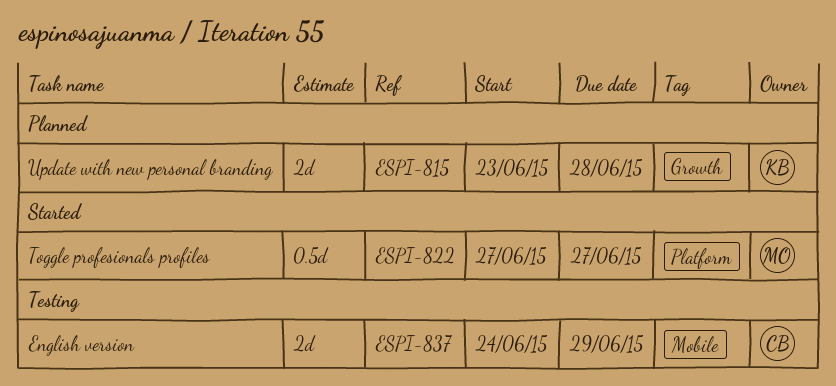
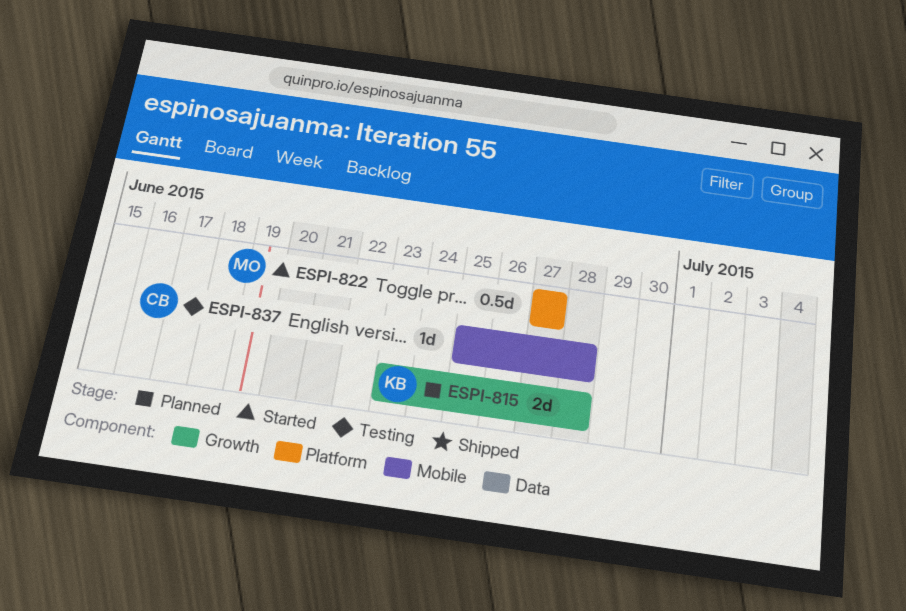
ESPI-837, estimate: 2d -> 1d
ESPI-837, start: Jun 24 -> Jun 25
ESPI-837, due: Jun 29 -> Jun 28

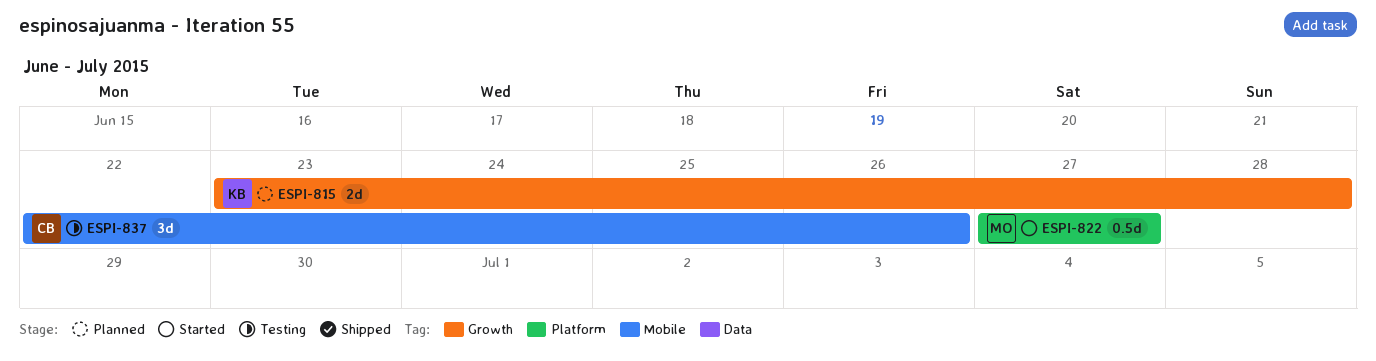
ESPI-837, estimate: 1d -> 3d
ESPI-837, start: Jun 25 -> Jun 22
ESPI-837, due: Jun 28 -> Jun 26

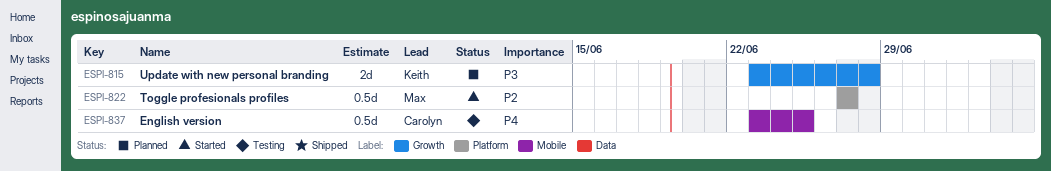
ESPI-837, estimate: 3d -> 0.5d
ESPI-837, start: Jun 22 -> Jun 23
ESPI-837, due: Jun 26 -> Jun 25

